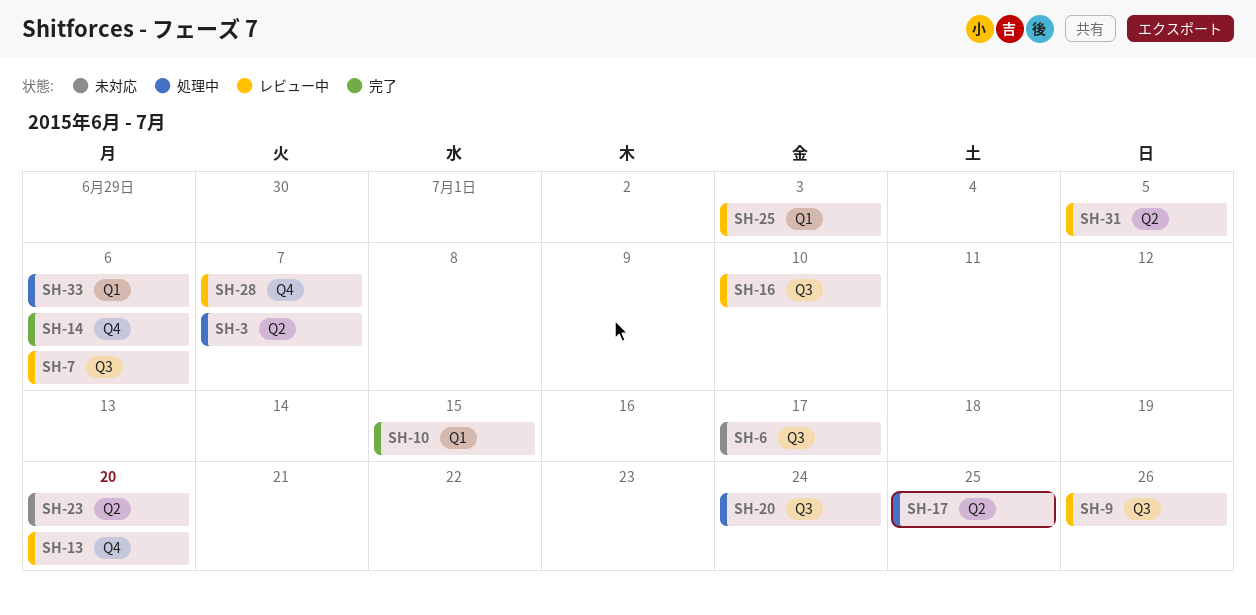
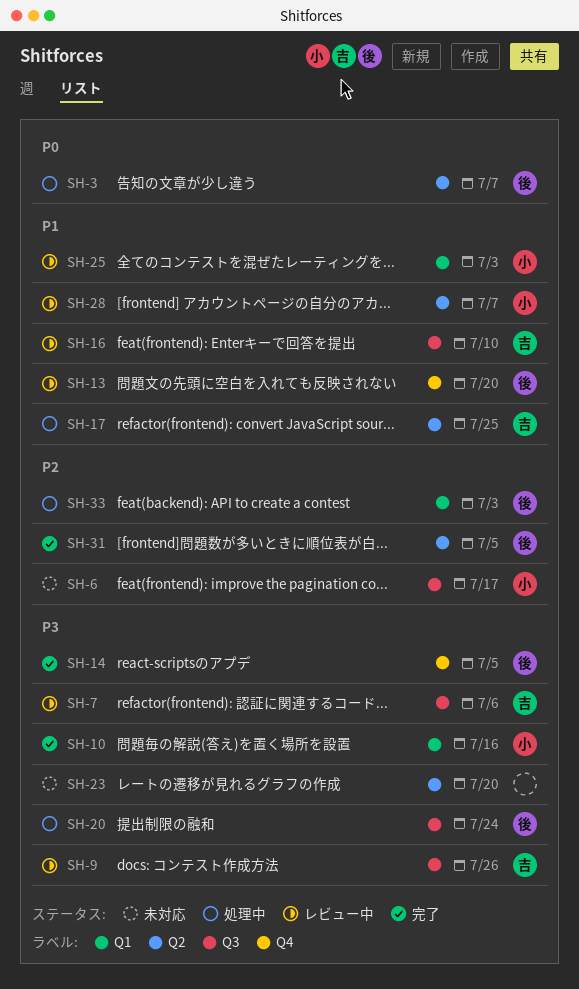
SH-10, due: Jul 15 -> Jul 16
SH-14, due: Jul 6 -> Jul 5
SH-28, label: Q4 -> Q2
SH-31, status: レビュー中 -> 完了
SH-33, due: Jul 6 -> Jul 3

